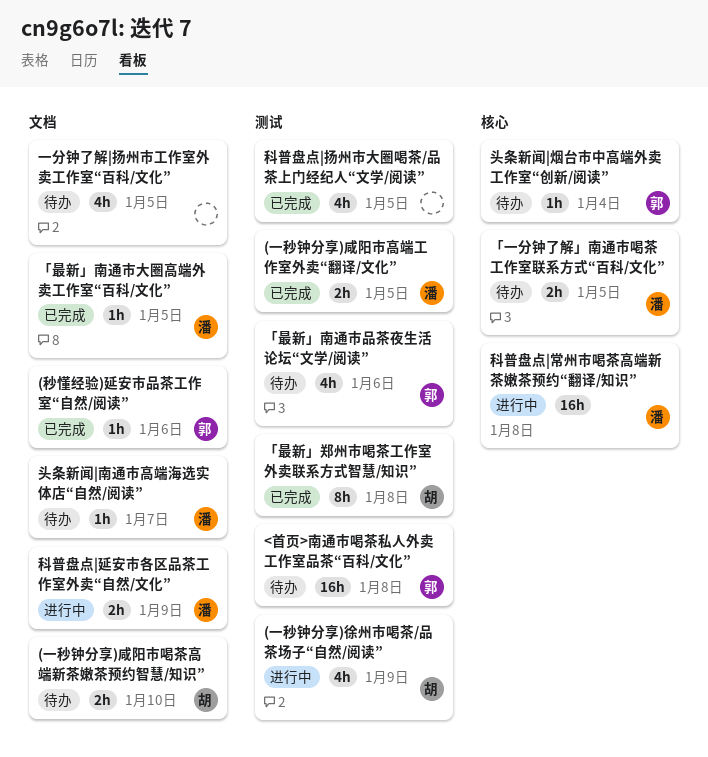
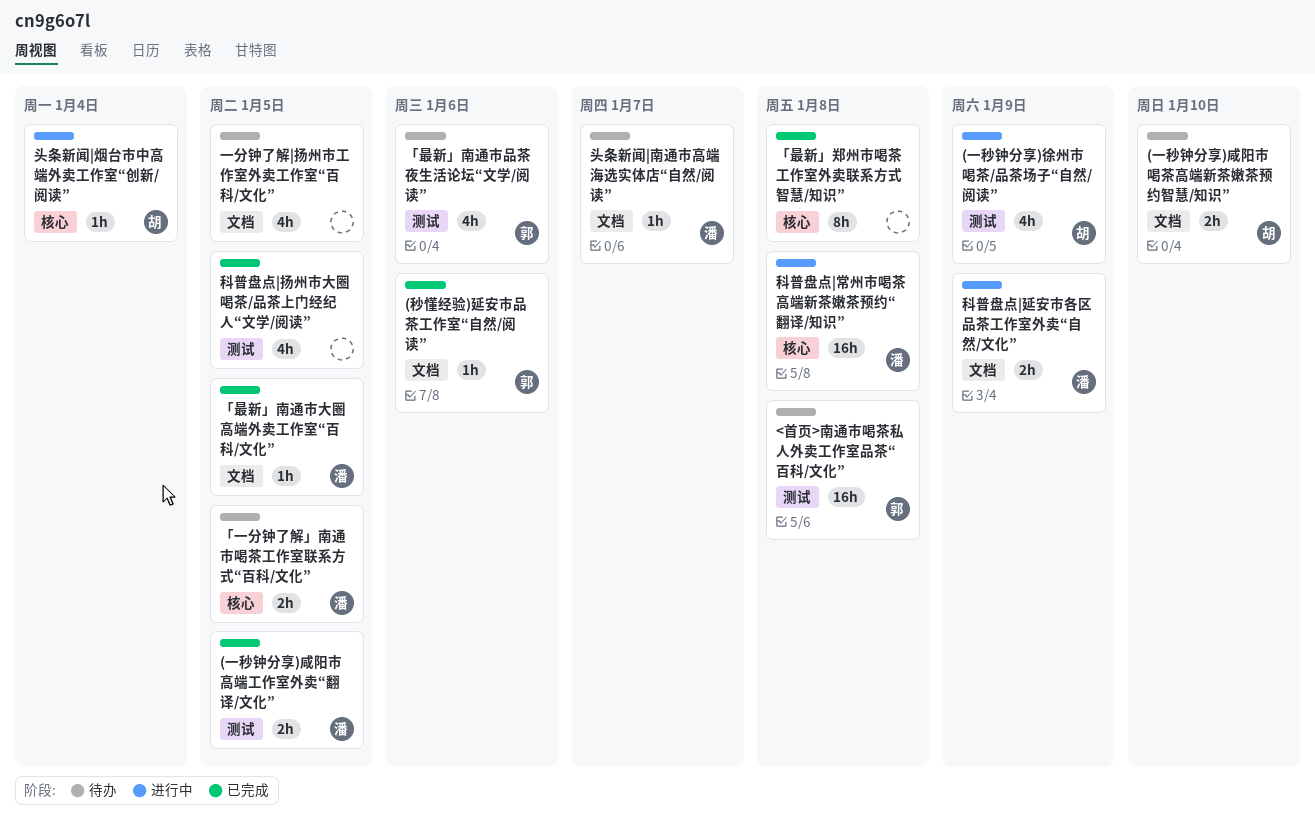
「最新」郑州市喝茶工作室外卖联系方式智慧/知识”, owner: 胡 -> none
「最新」郑州市喝茶工作室外卖联系方式智慧/知识”, label: 测试 -> 核心
头条新闻|烟台市中高端外卖工作室“创新/阅读”, status: 待办 -> 进行中
头条新闻|烟台市中高端外卖工作室“创新/阅读”, owner: 郭 -> 胡

